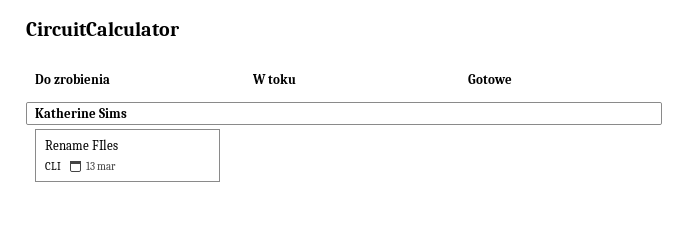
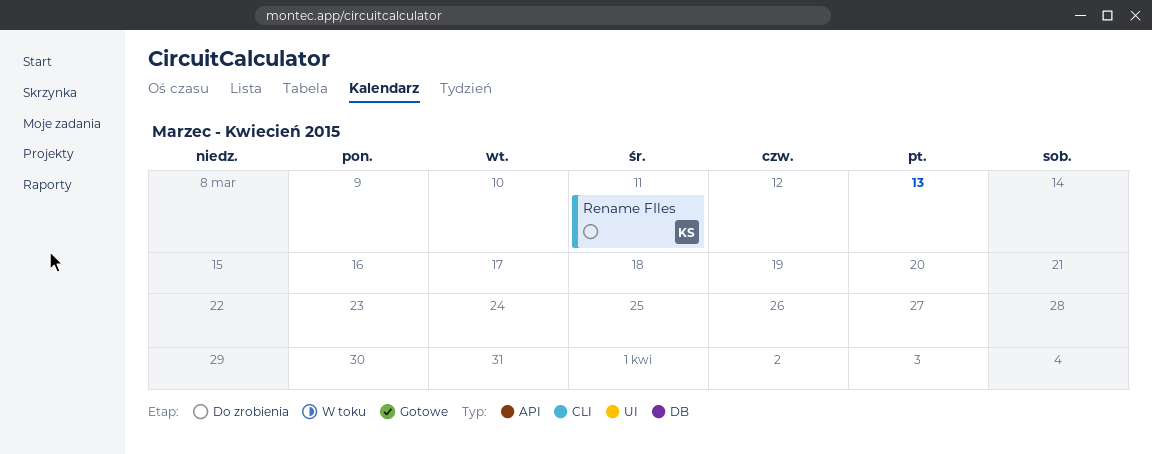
Rename FIles, due: Mar 13 -> Mar 11

